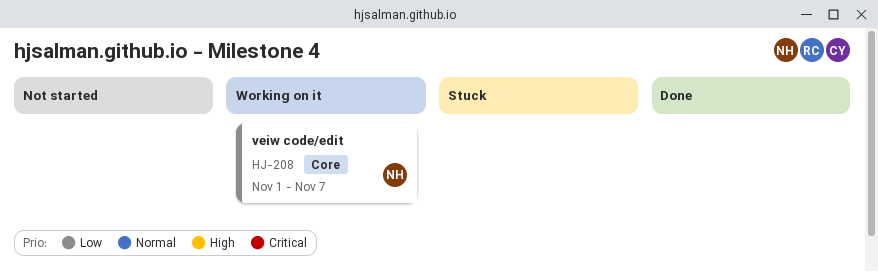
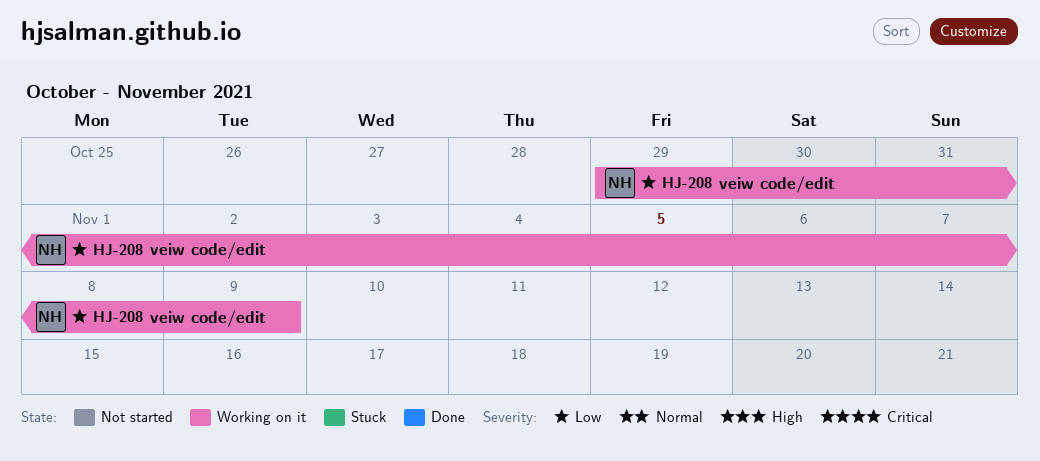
HJ-208, start: Nov 1 -> Oct 29
HJ-208, due: Nov 7 -> Nov 9

